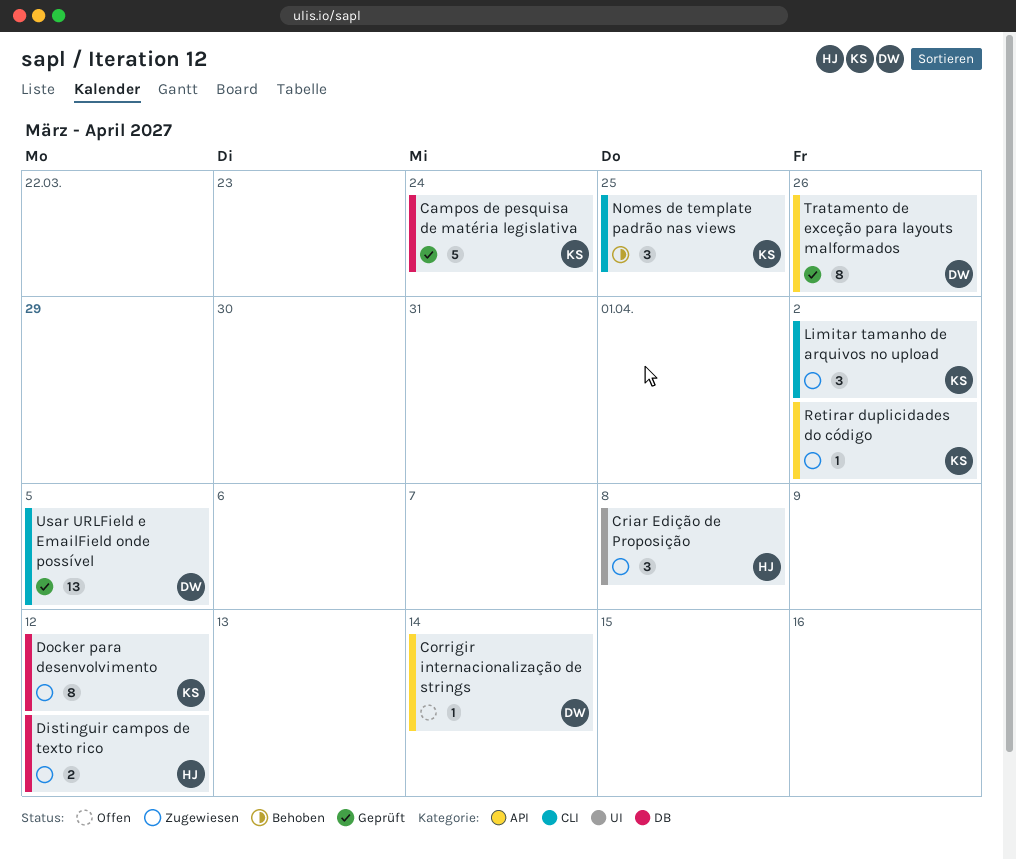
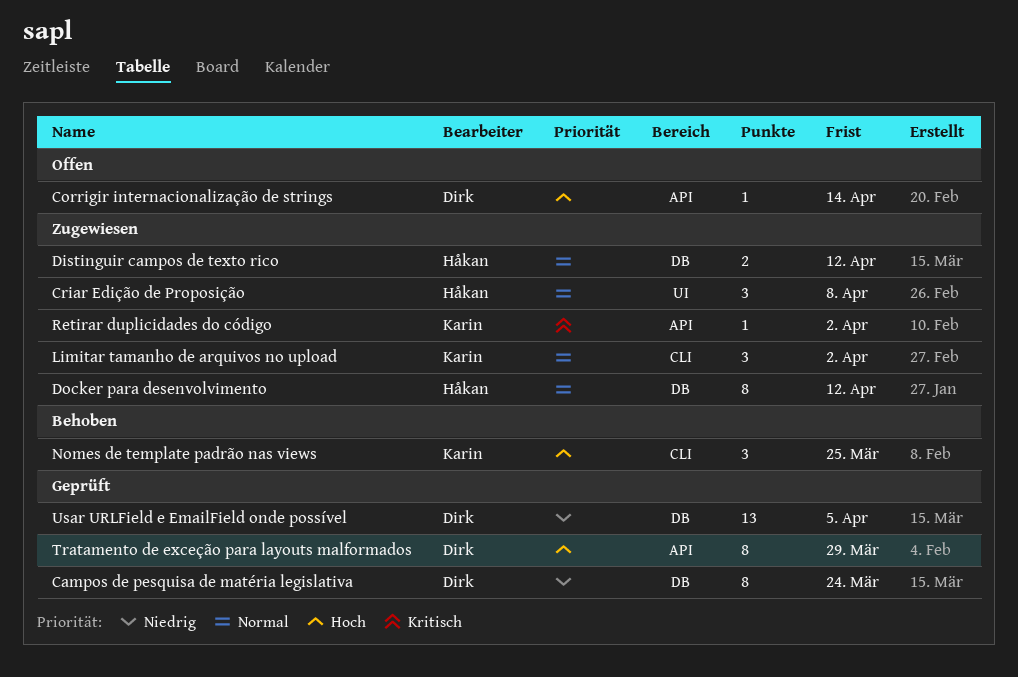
Campos de pesquisa de matéria legislativa, owner: Karin -> Dirk
Campos de pesquisa de matéria legislativa, estimate: 5 -> 8
Docker para desenvolvimento, owner: Karin -> Håkan
Tratamento de exceção para layouts malformados, due: Mar 26 -> Mar 29
Usar URLField e EmailField onde possível, label: CLI -> DB

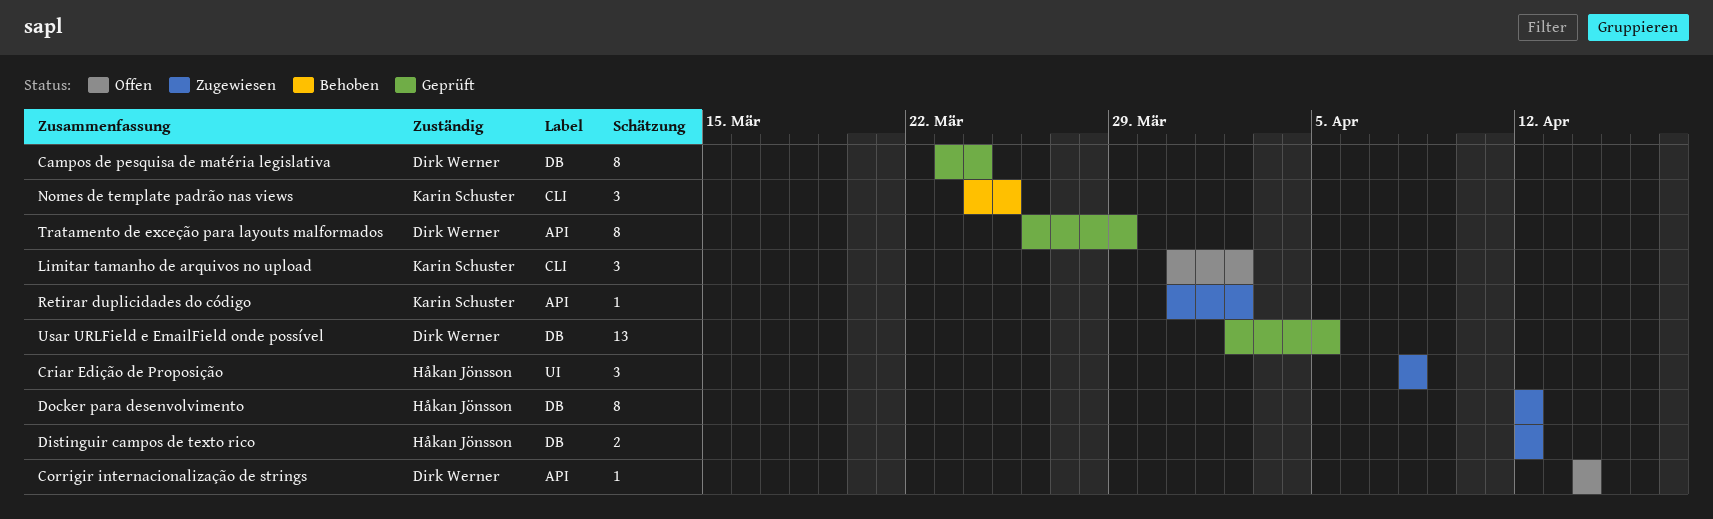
Limitar tamanho de arquivos no upload, status: Zugewiesen -> Offen

